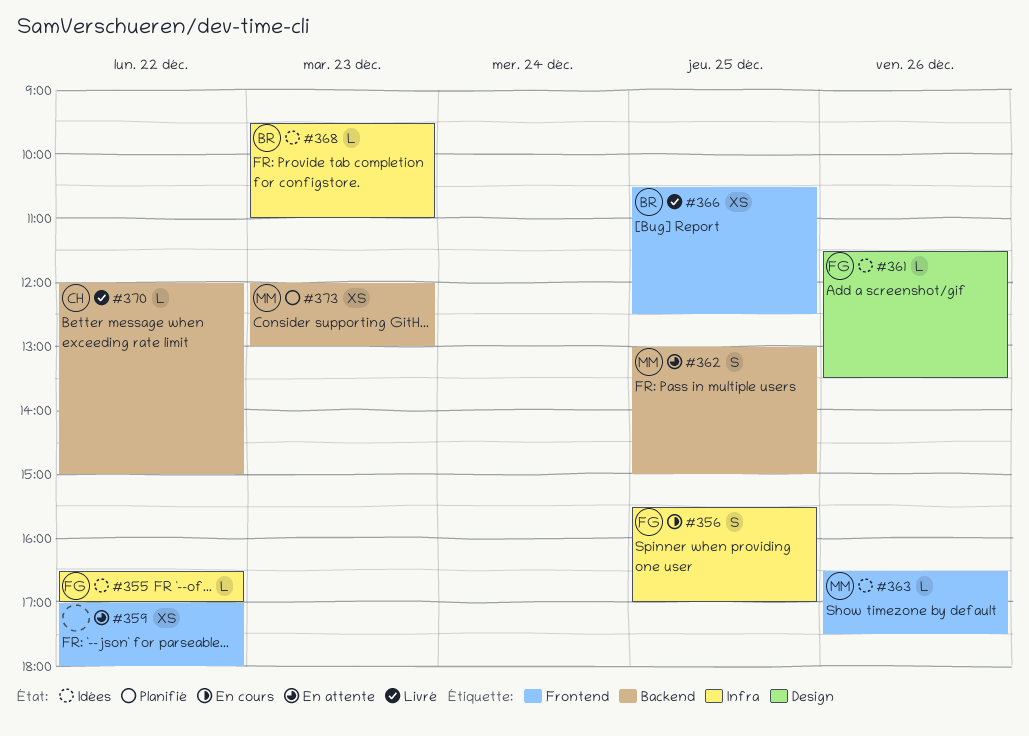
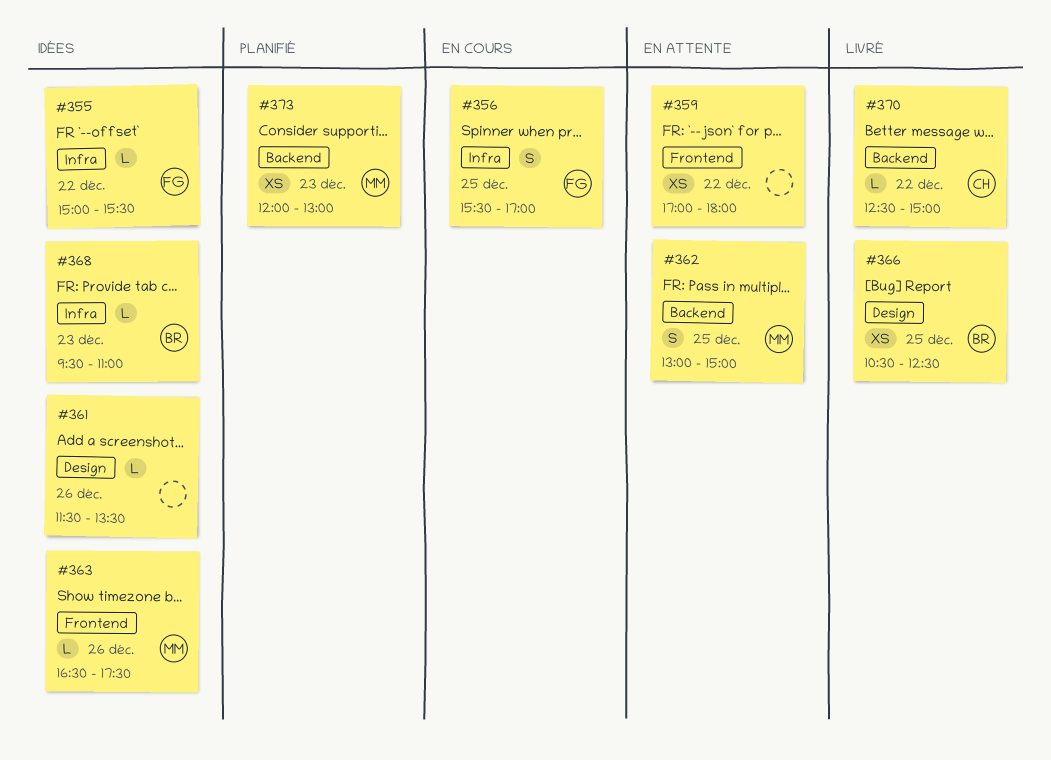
#355, begins: 16:30 -> 15:00
#355, ends: 17:00 -> 15:30
#361, owner: FG -> none
#366, label: Frontend -> Design
#370, begins: 12:00 -> 12:30

